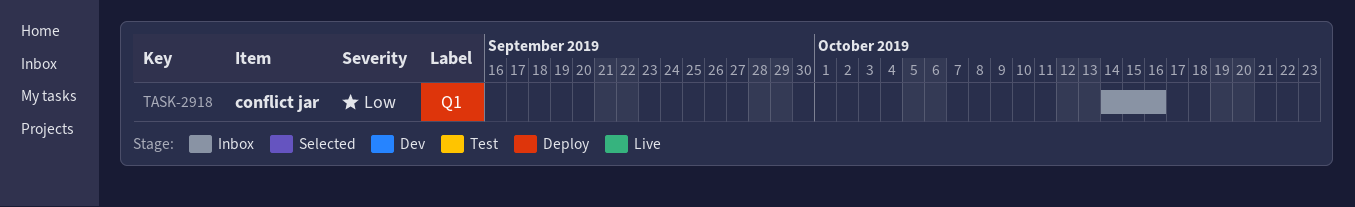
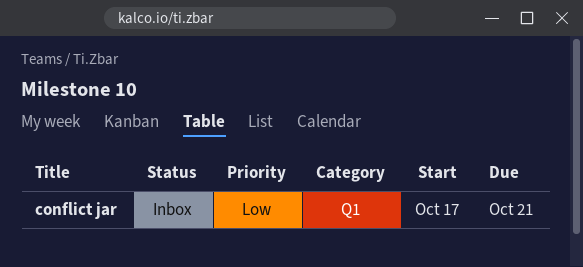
conflict jar, start: Oct 14 -> Oct 17
conflict jar, due: Oct 16 -> Oct 21

